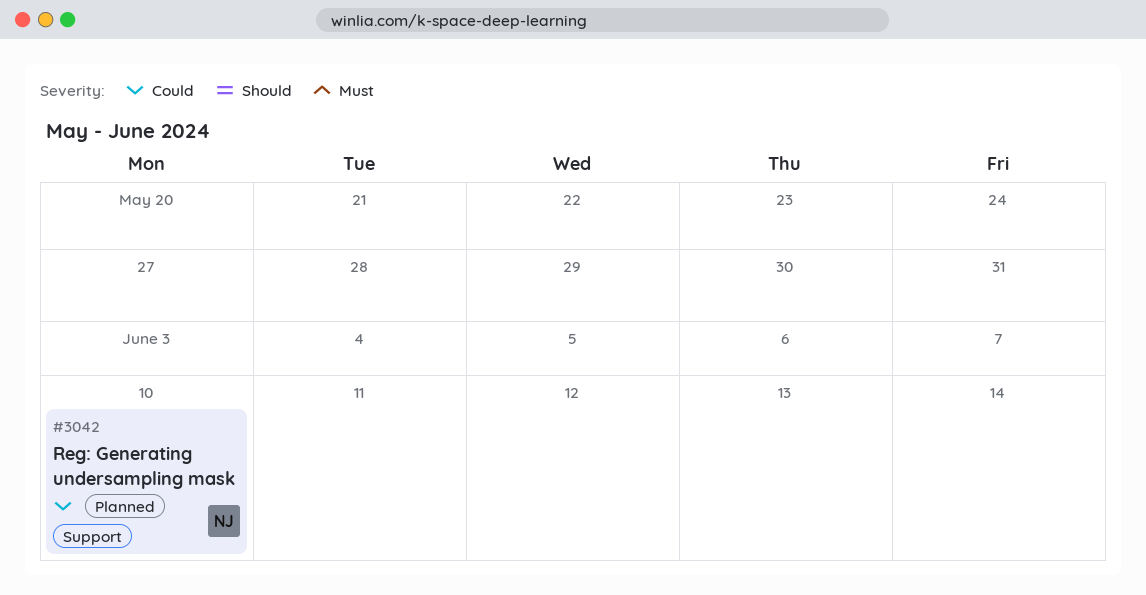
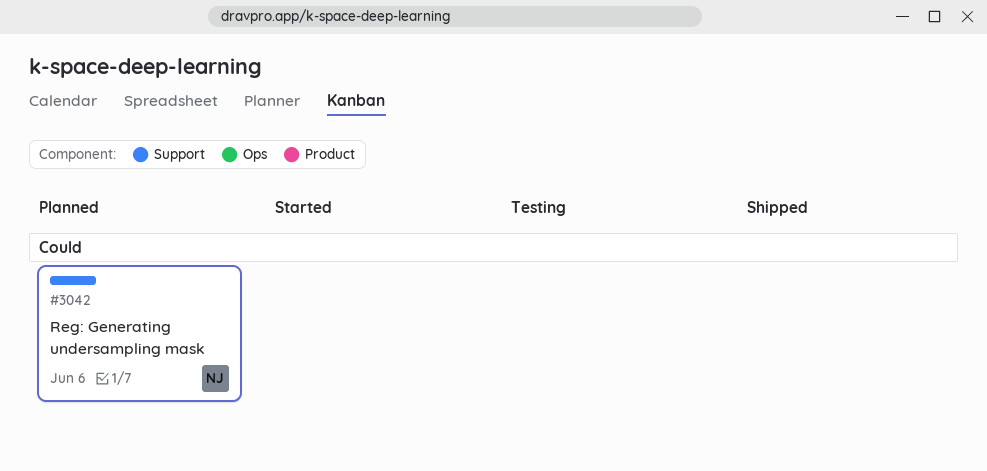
#3042, due: Jun 10 -> Jun 6

